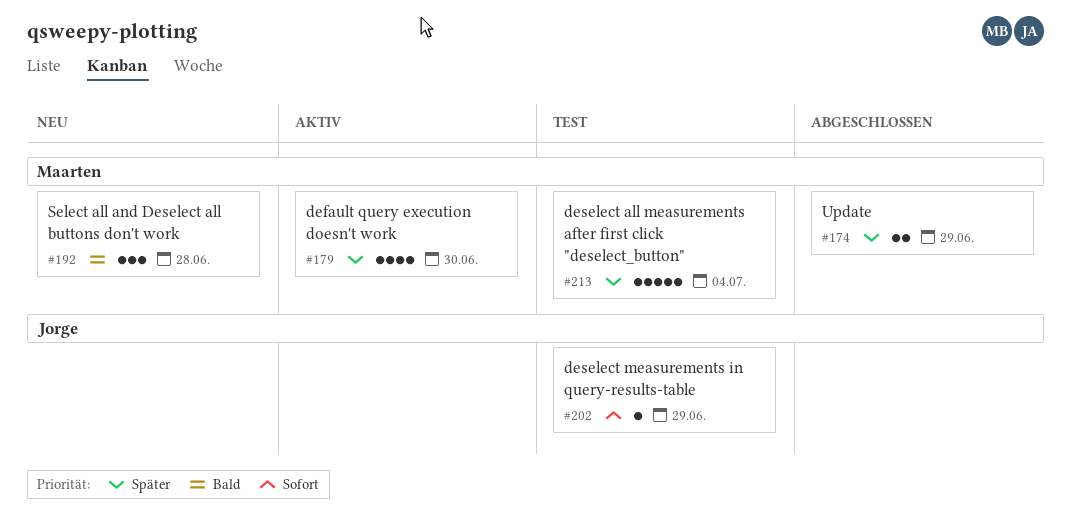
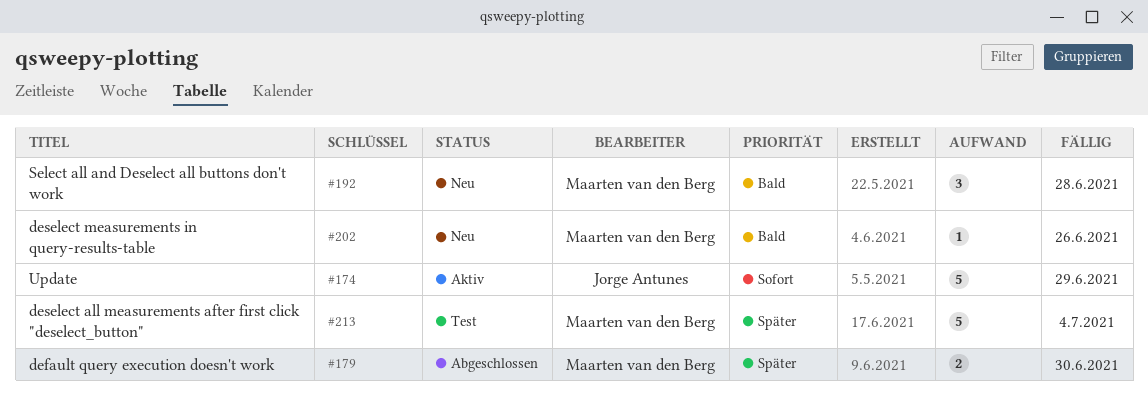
#174, status: Abgeschlossen -> Aktiv
#174, owner: Maarten van den Berg -> Jorge Antunes
#174, priority: Später -> Sofort
#174, estimate: 2 -> 5
#179, status: Aktiv -> Abgeschlossen
#179, estimate: 4 -> 2
#202, status: Test -> Neu
#202, owner: Jorge Antunes -> Maarten van den Berg
#202, priority: Sofort -> Bald
#202, due: Jun 29 -> Jun 26

